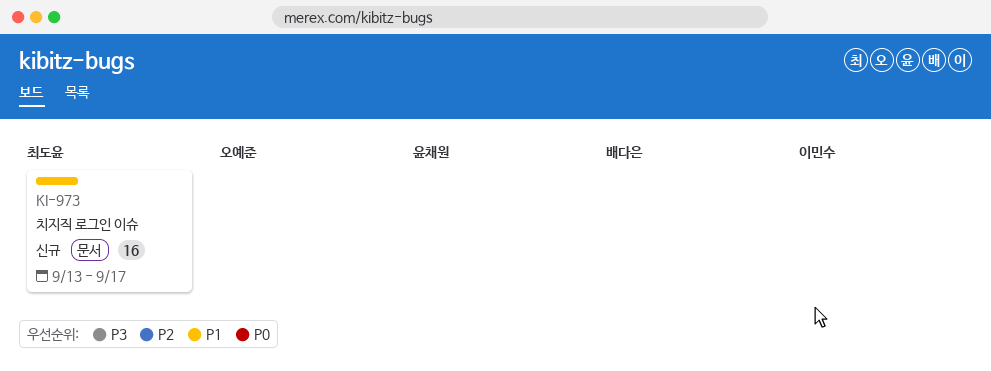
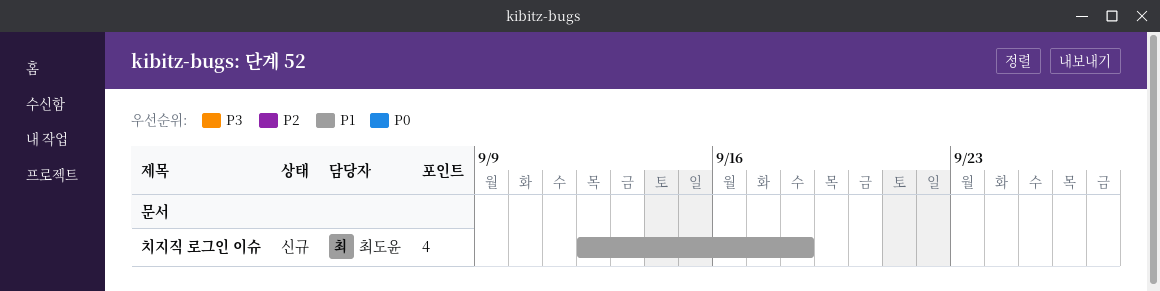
치지직 로그인 이슈, estimate: 16 -> 4
치지직 로그인 이슈, start: Sep 13 -> Sep 12
치지직 로그인 이슈, due: Sep 17 -> Sep 18

